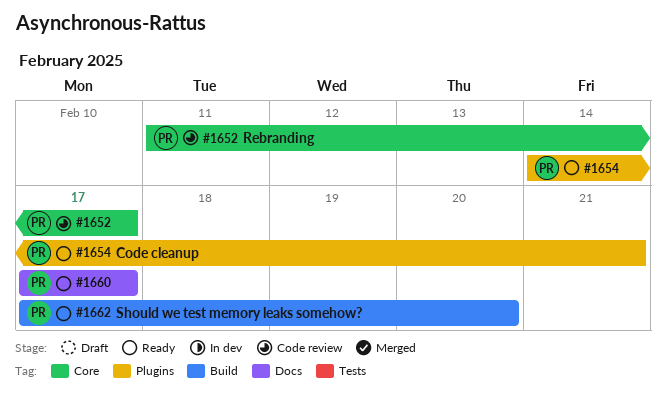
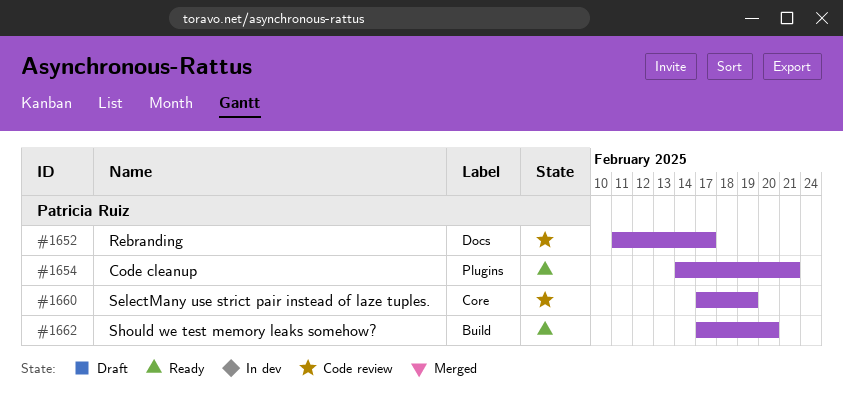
#1652, label: Core -> Docs
#1660, status: Ready -> Code review
#1660, label: Docs -> Core
#1660, due: Feb 17 -> Feb 19

